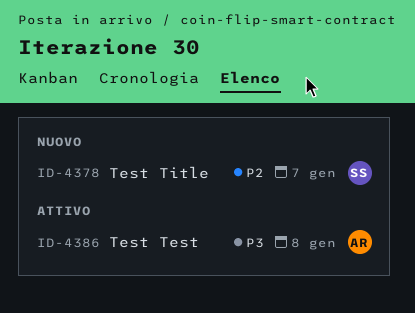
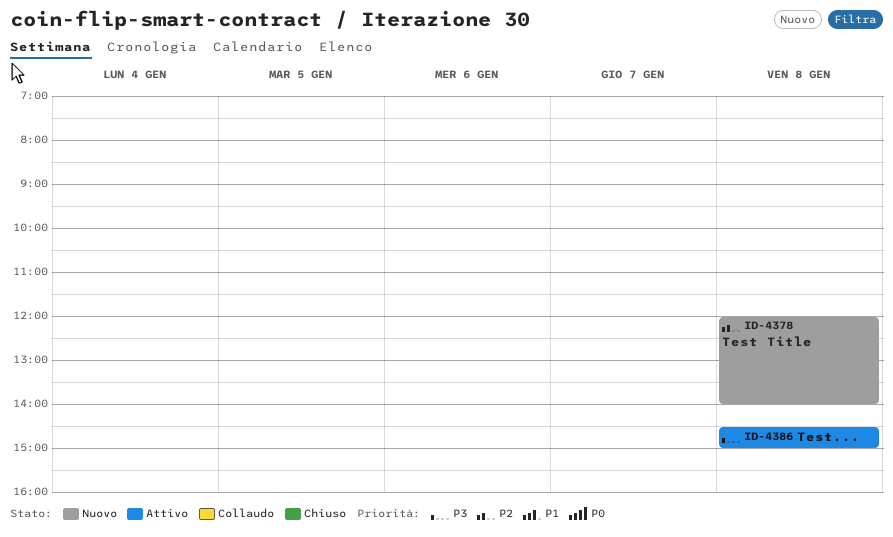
ID-4378, day: Jan 7 -> Jan 8

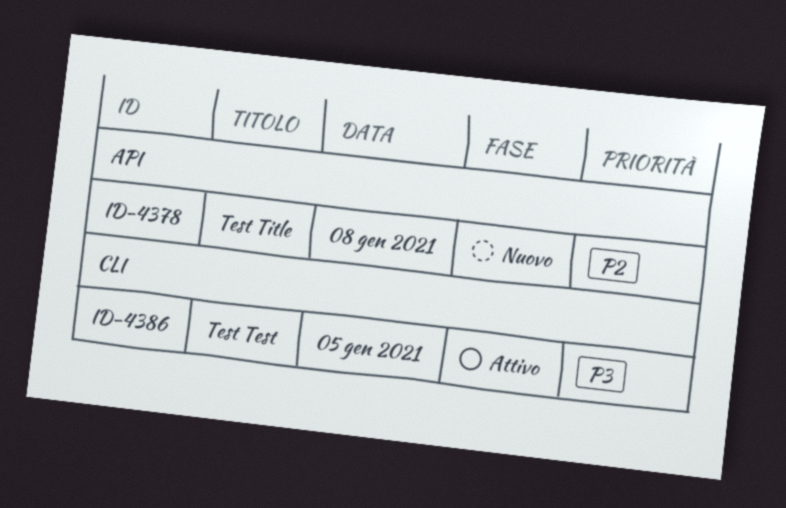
ID-4386, day: Jan 8 -> Jan 5

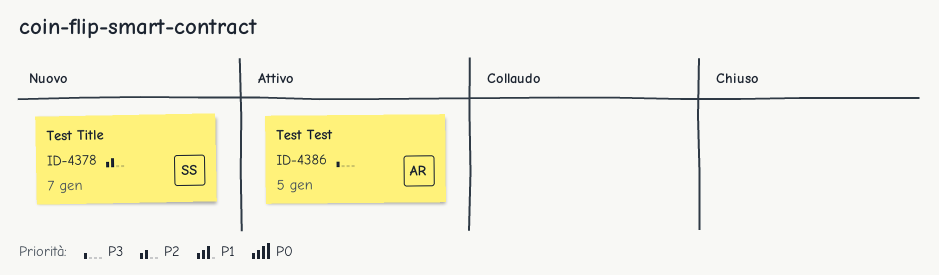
ID-4378, day: Jan 8 -> Jan 7

